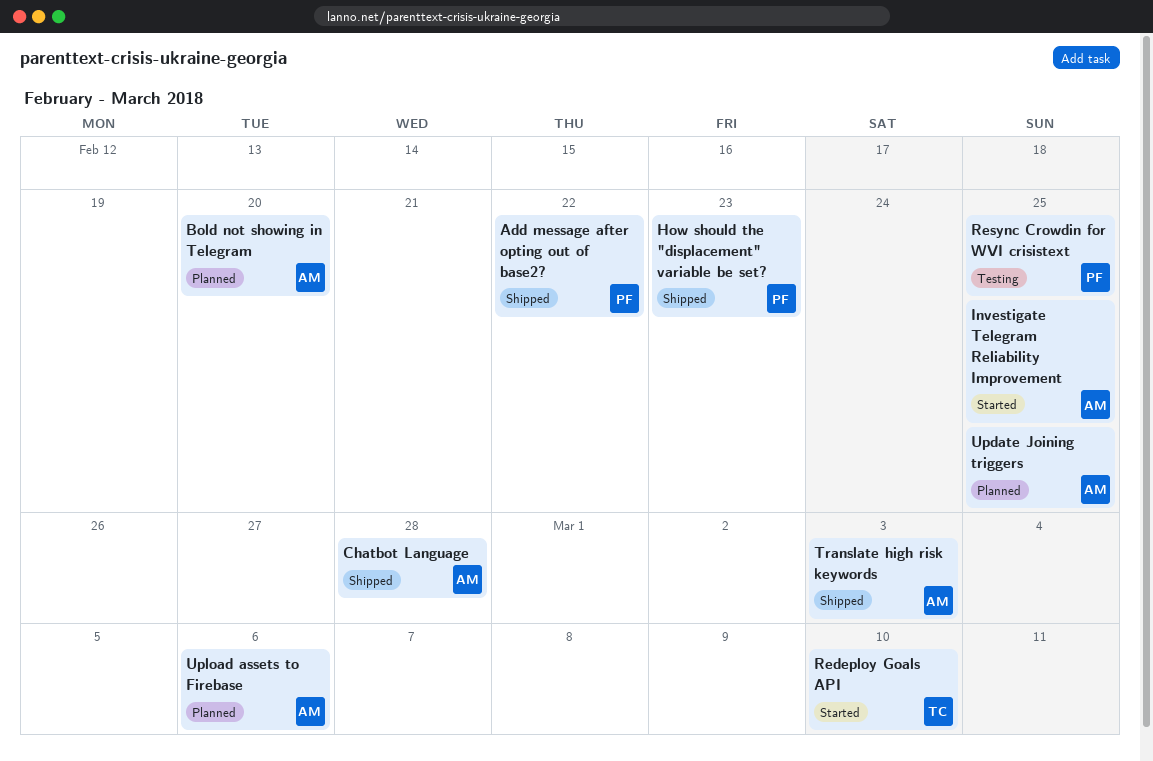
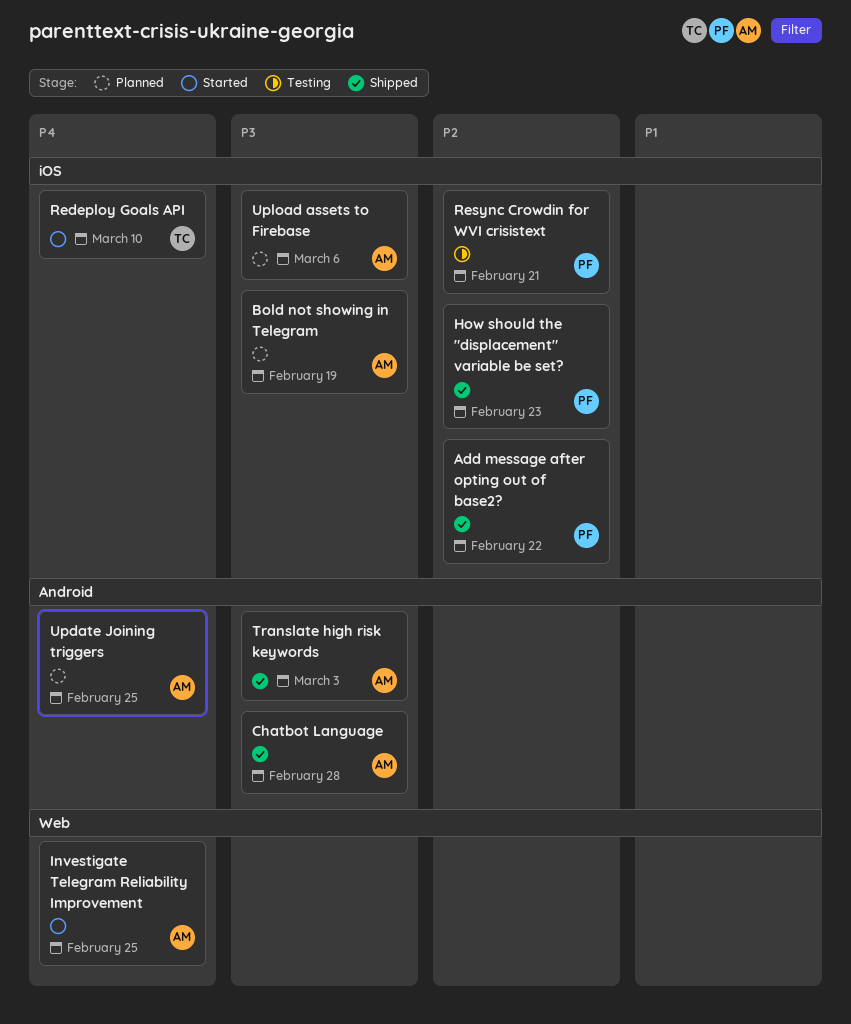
Bold not showing in Telegram, due: Feb 20 -> Feb 19
Resync Crowdin for WVI crisistext, due: Feb 25 -> Feb 21

